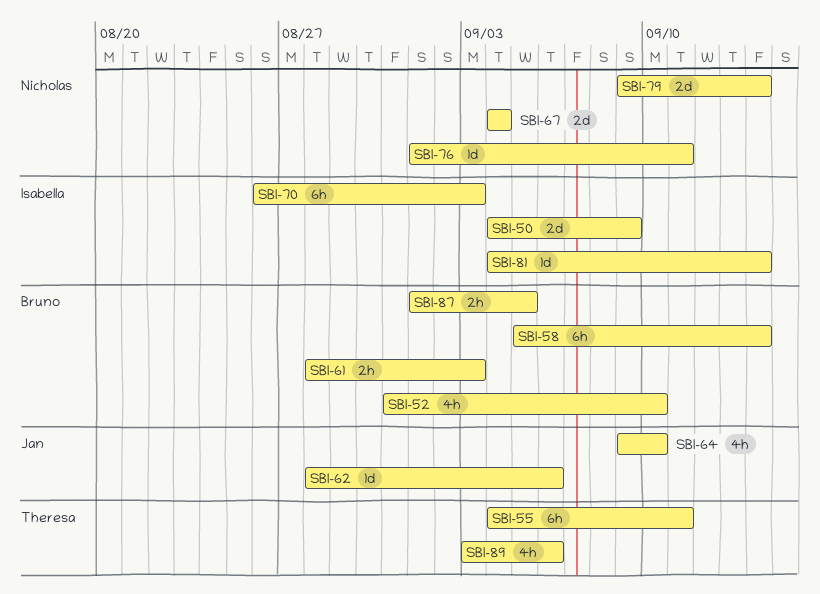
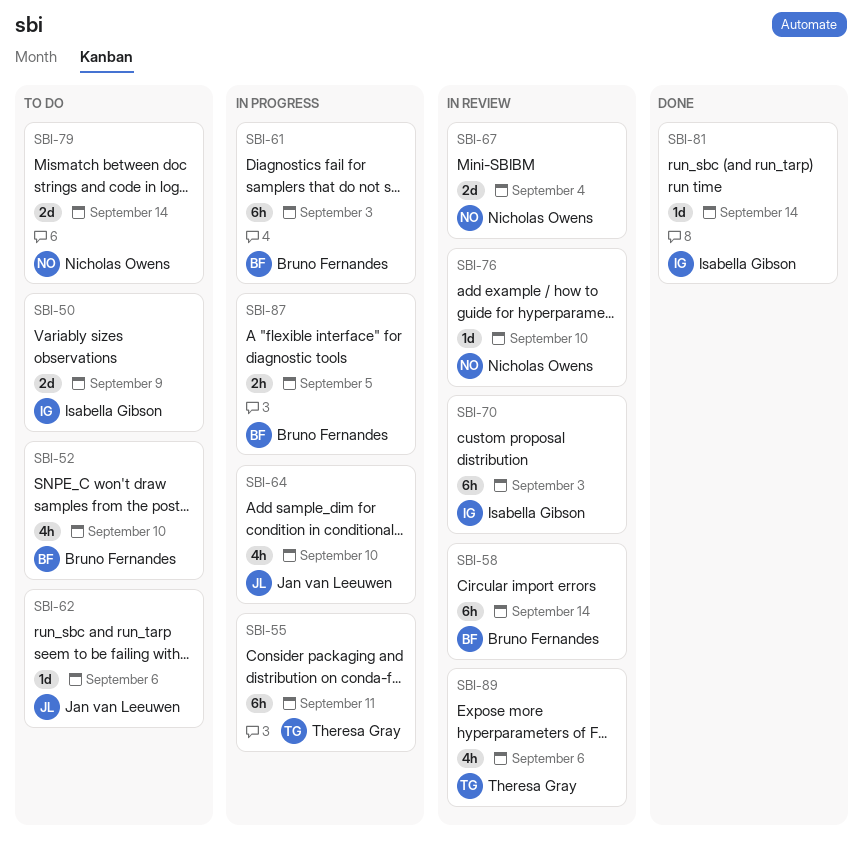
SBI-61, estimate: 2h -> 6h
SBI-76, due: Sep 11 -> Sep 10

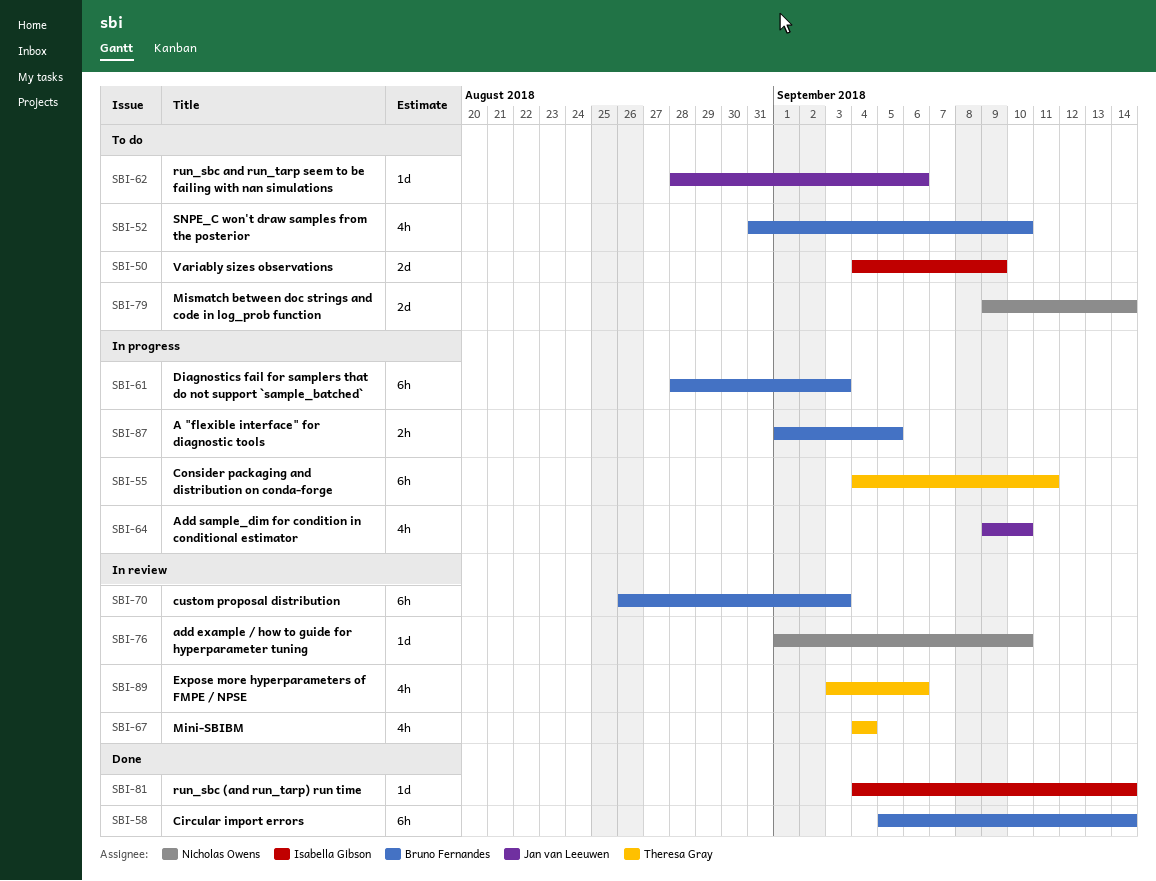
SBI-58, status: In review -> Done
SBI-67, owner: Nicholas Owens -> Theresa Gray
SBI-67, estimate: 2d -> 4h
SBI-70, owner: Isabella Gibson -> Bruno Fernandes

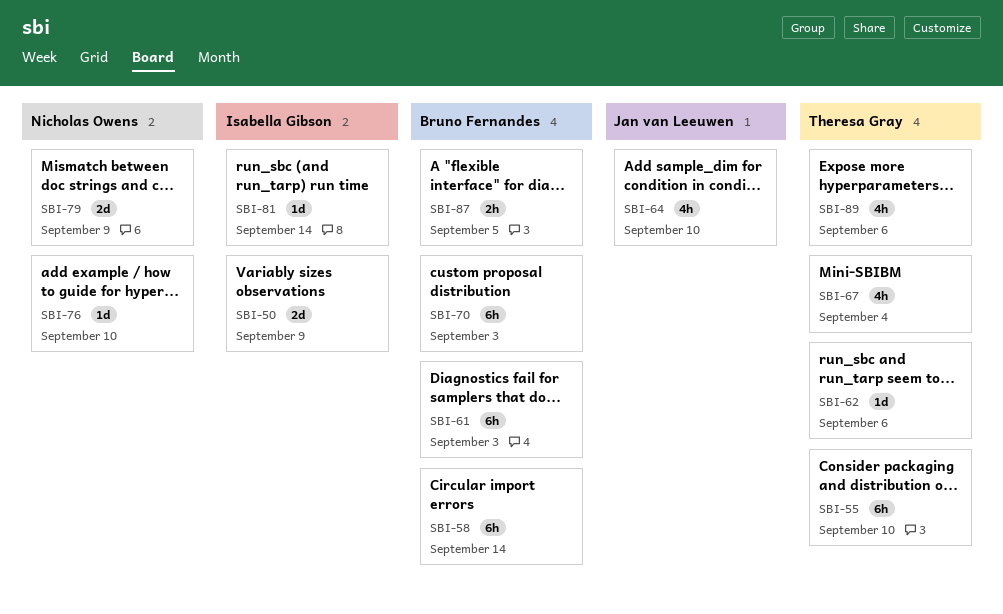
SBI-52: present -> none
SBI-55, due: Sep 11 -> Sep 10
SBI-62, owner: Jan van Leeuwen -> Theresa Gray
SBI-79, due: Sep 14 -> Sep 9

